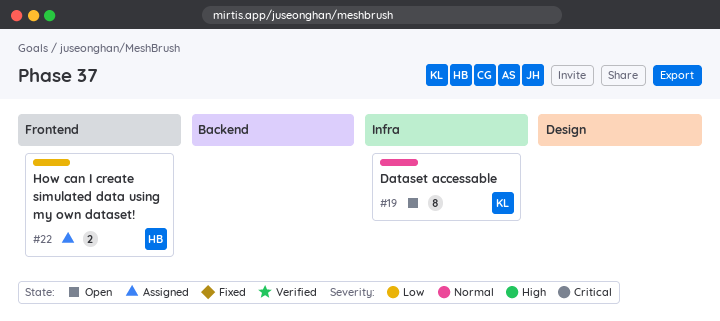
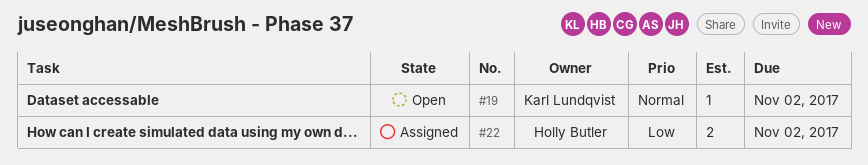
#19, estimate: 8 -> 1

